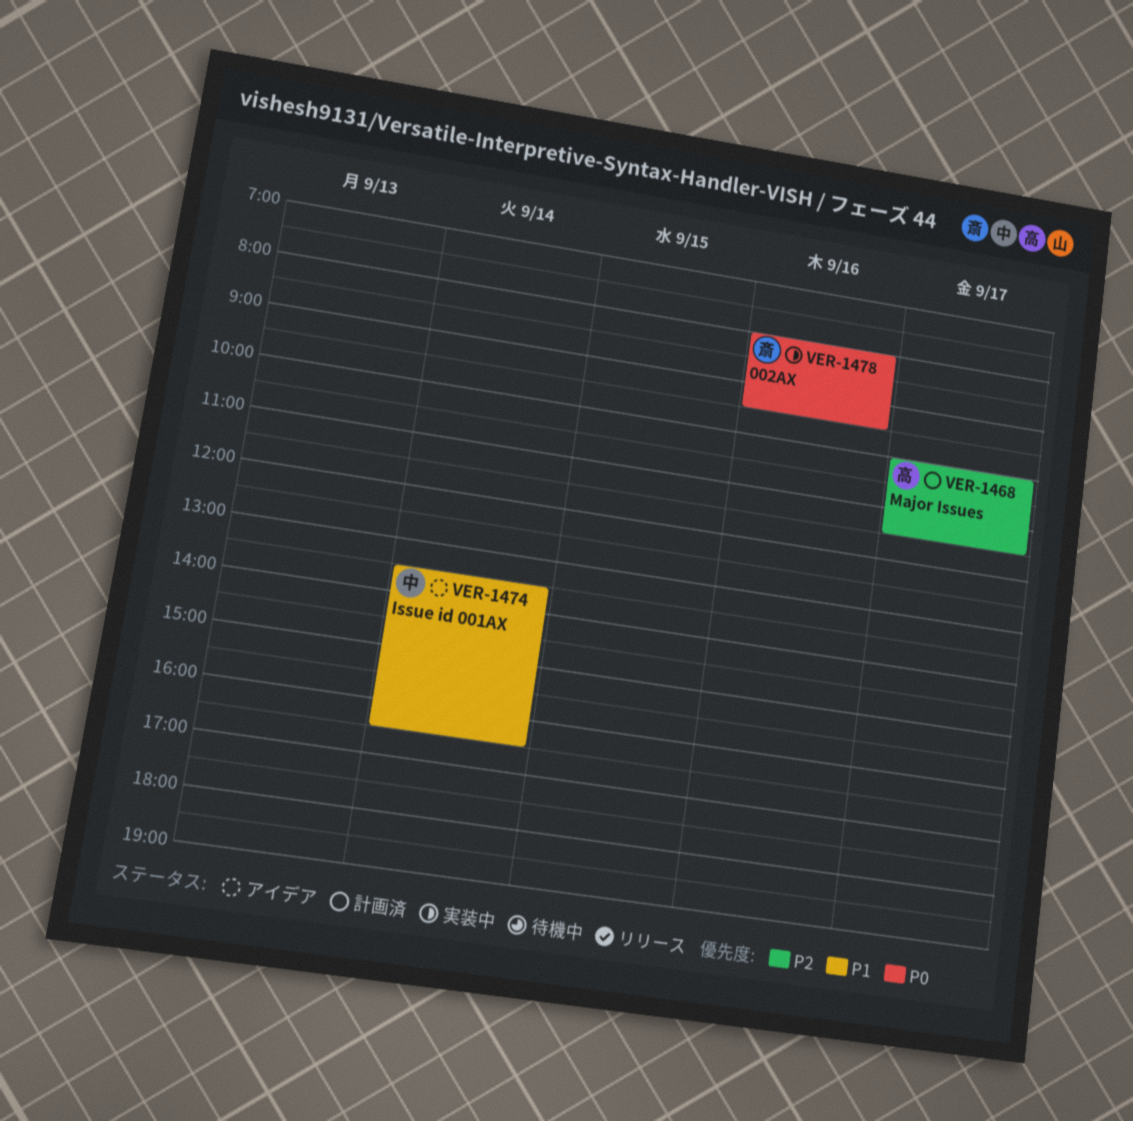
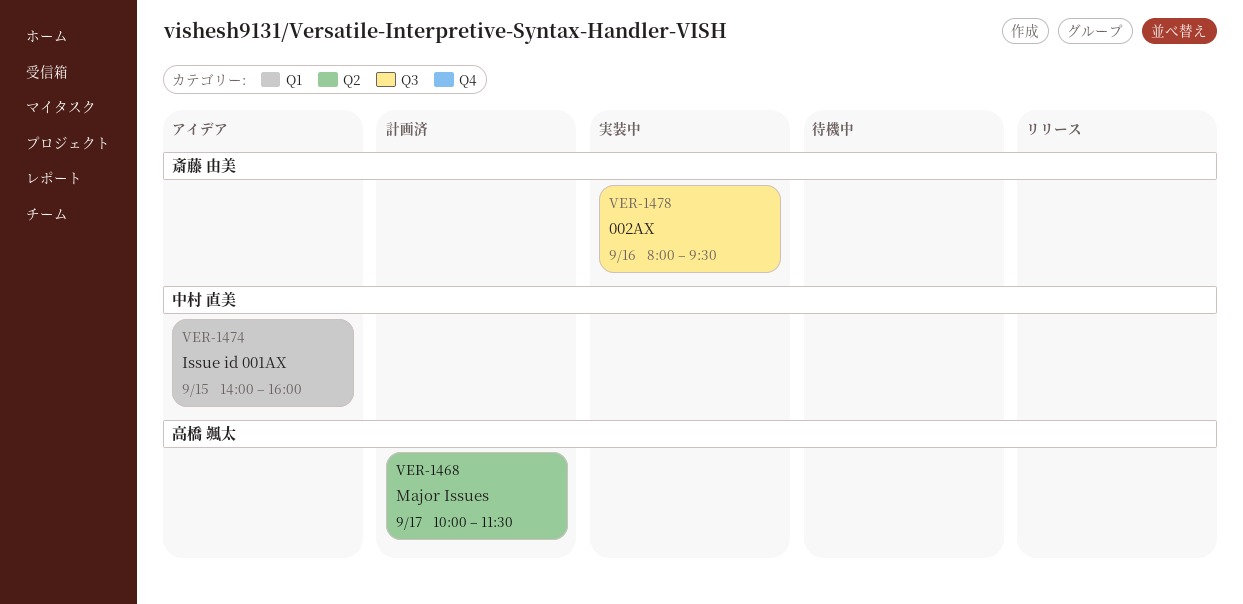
VER-1474, day: Sep 14 -> Sep 15
VER-1474, begins: 13:30 -> 14:00
VER-1474, ends: 16:30 -> 16:00

